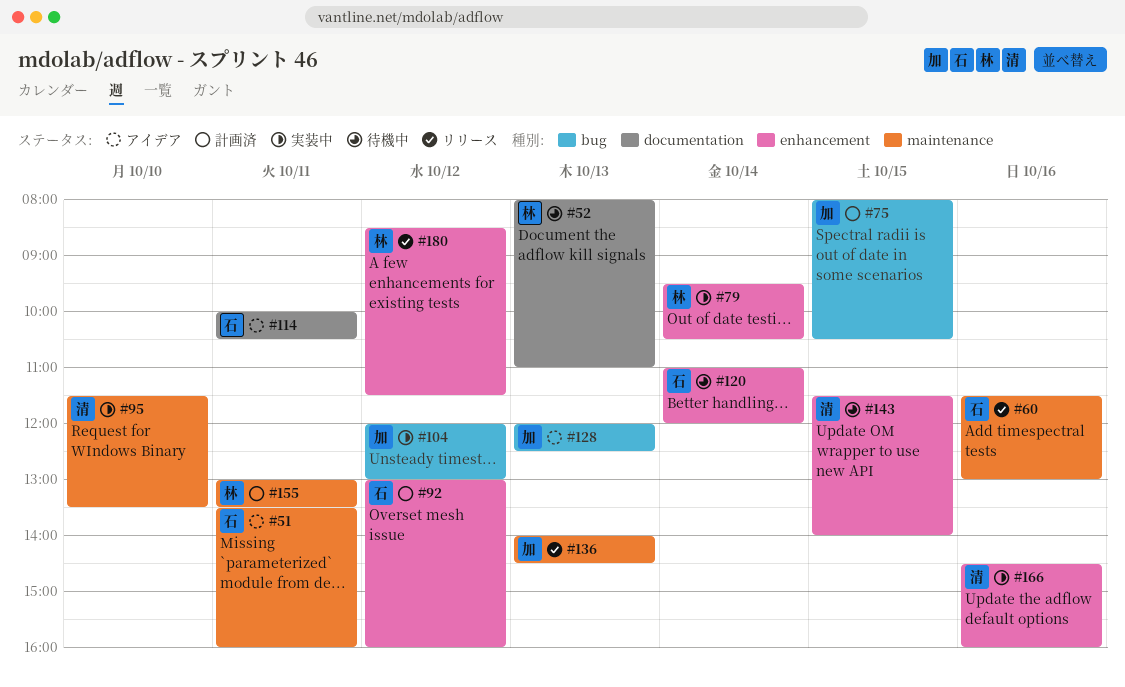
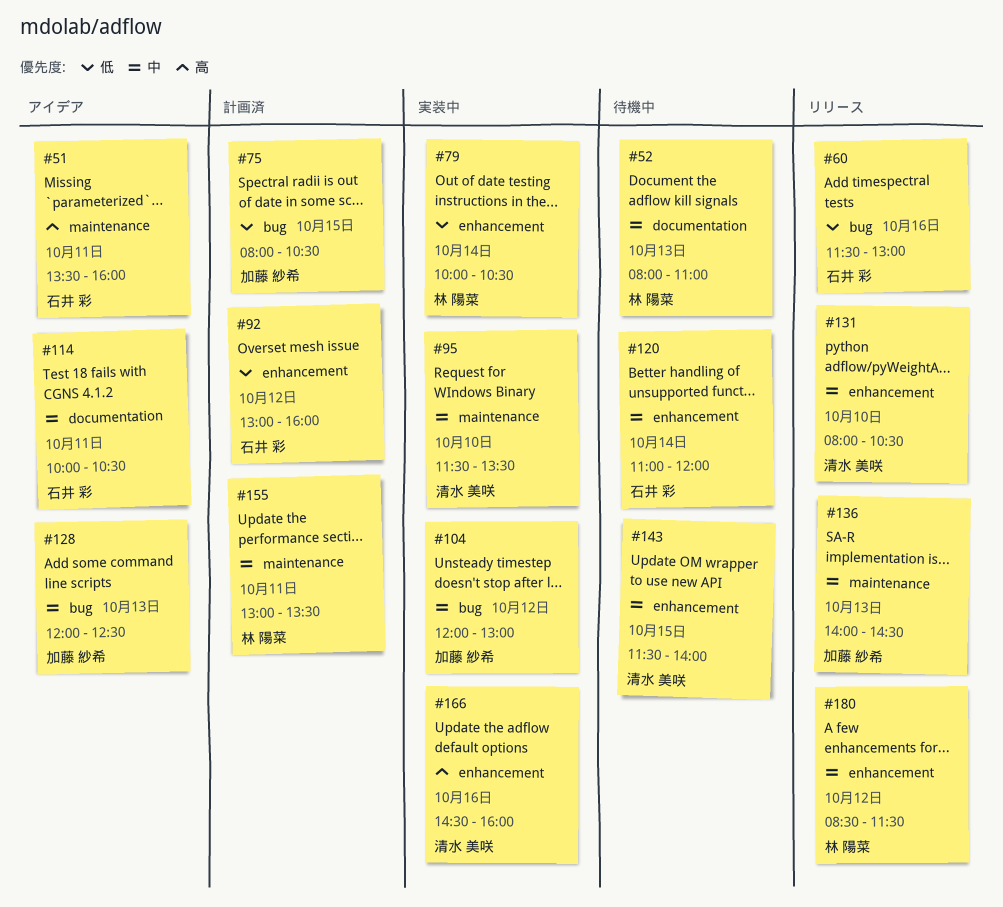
#60, label: maintenance -> bug
#79, begins: 09:30 -> 10:00
#131: none -> present

